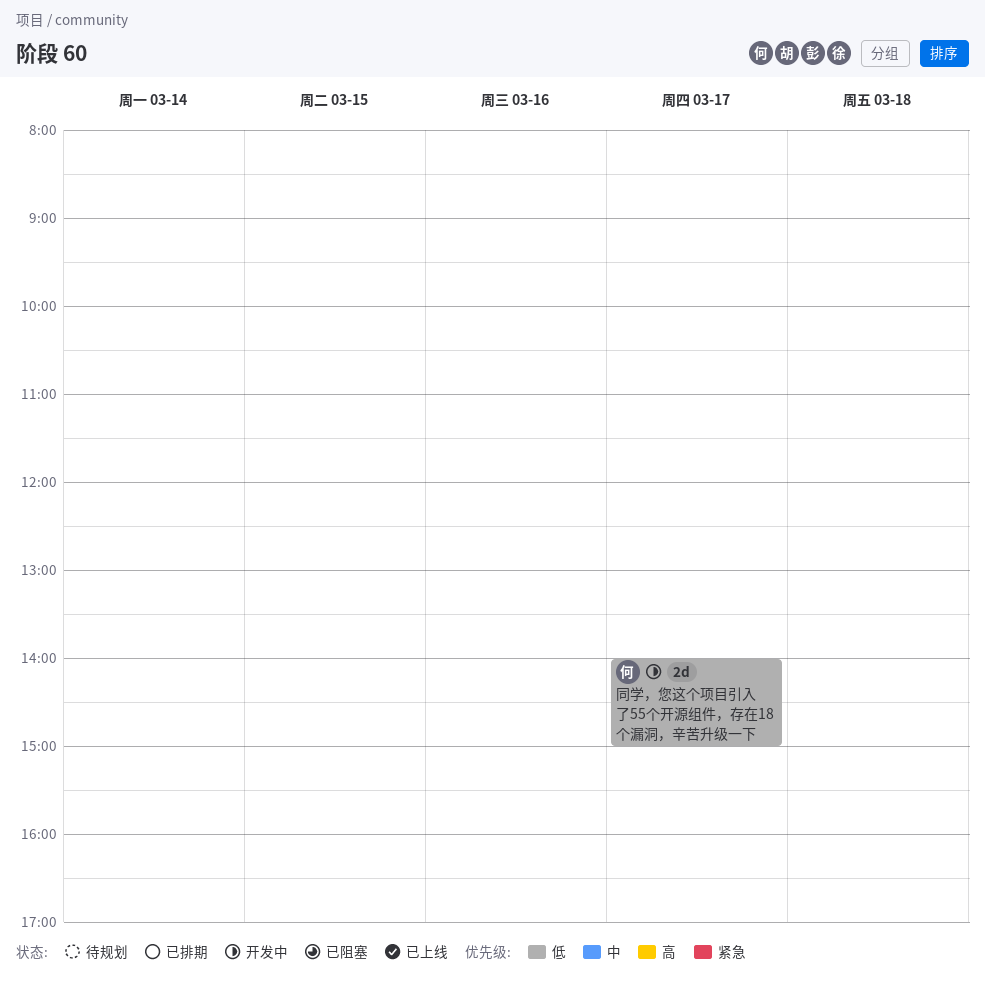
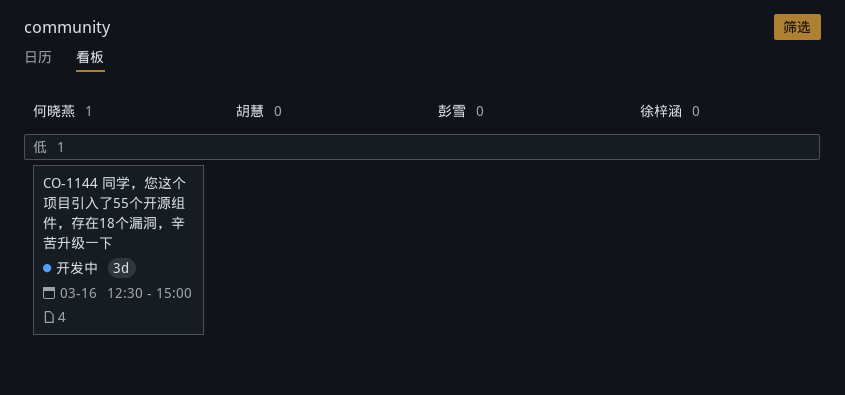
同学，您这个项目引入了55个开源组件，存在18个漏洞，辛苦升级一下, estimate: 2d -> 3d
同学，您这个项目引入了55个开源组件，存在18个漏洞，辛苦升级一下, day: Mar 17 -> Mar 16
同学，您这个项目引入了55个开源组件，存在18个漏洞，辛苦升级一下, begins: 14:00 -> 12:30

